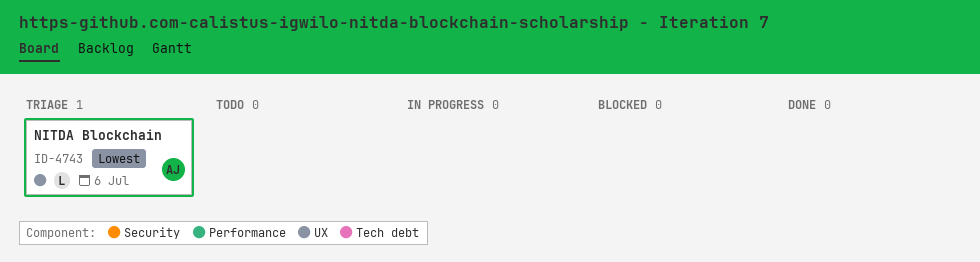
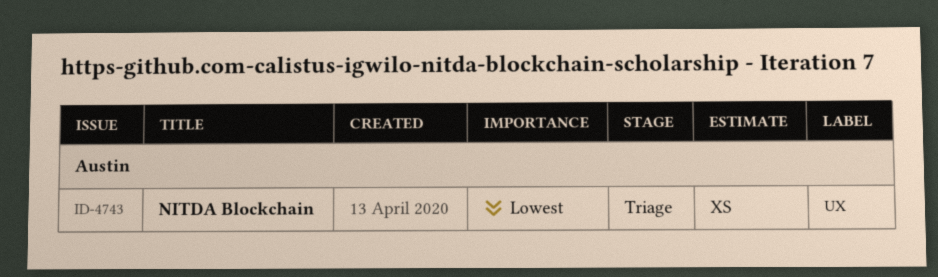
ID-4743, estimate: L -> XS

